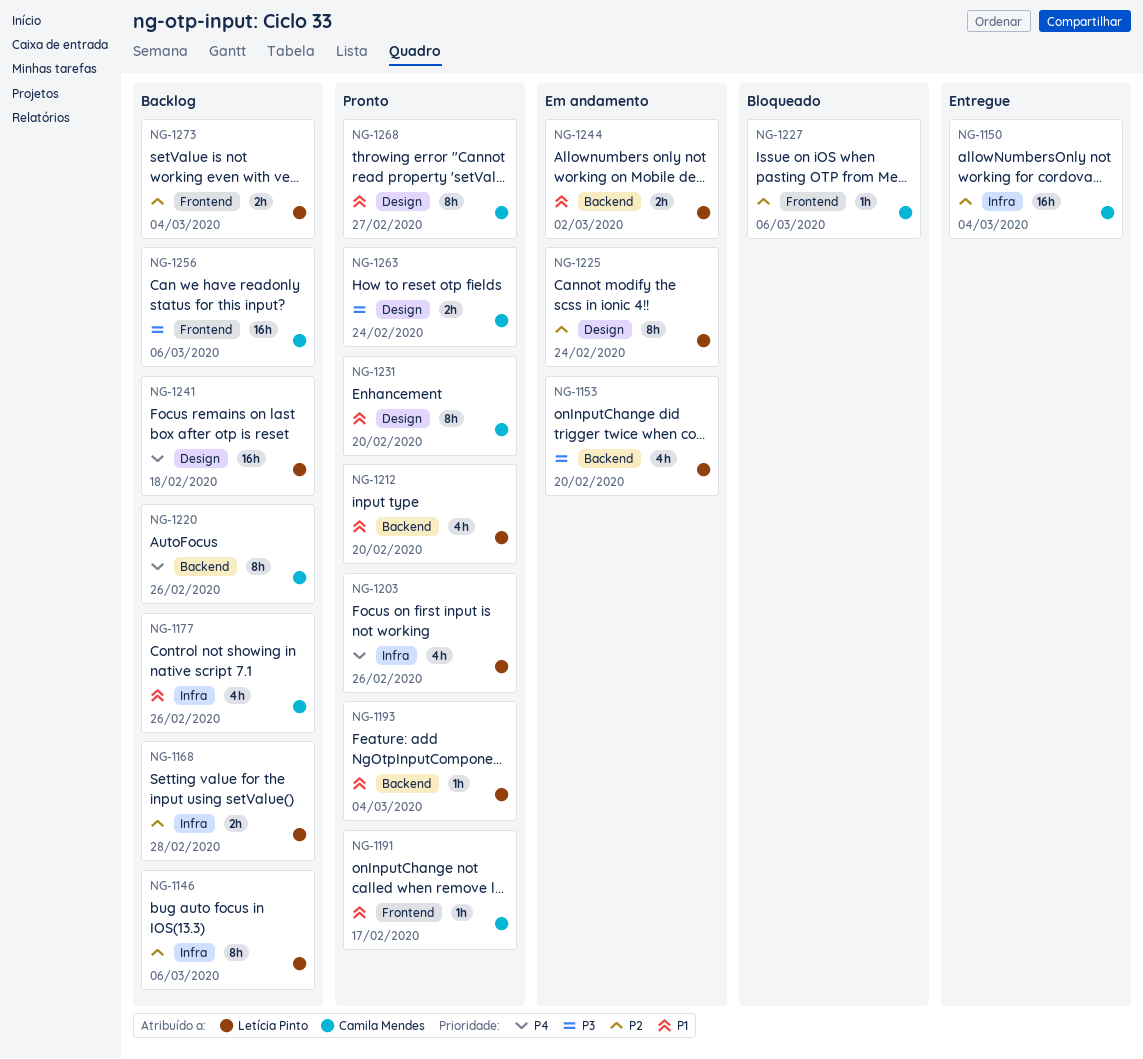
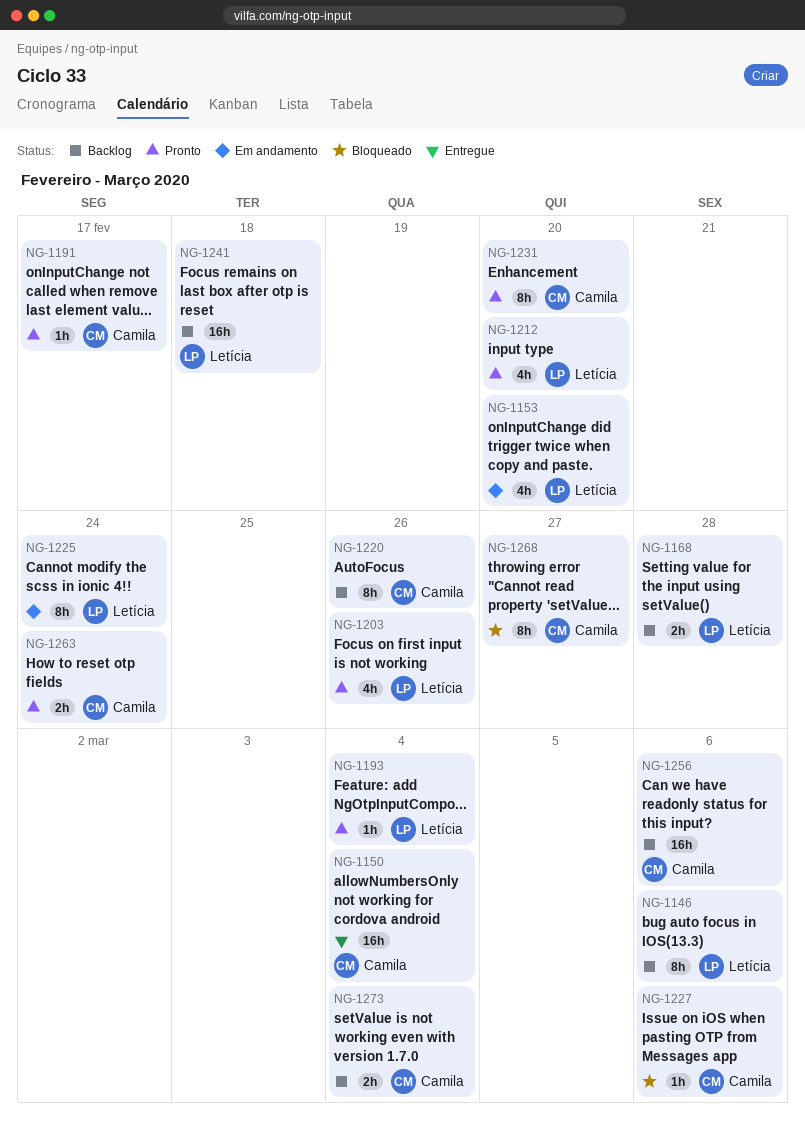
NG-1177: present -> none
NG-1244: present -> none
NG-1268, status: Pronto -> Bloqueado
NG-1273, owner: Letícia Pinto -> Camila Mendes

